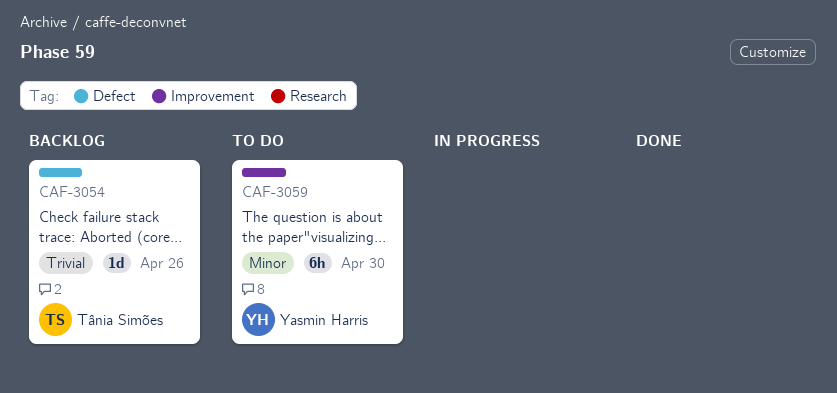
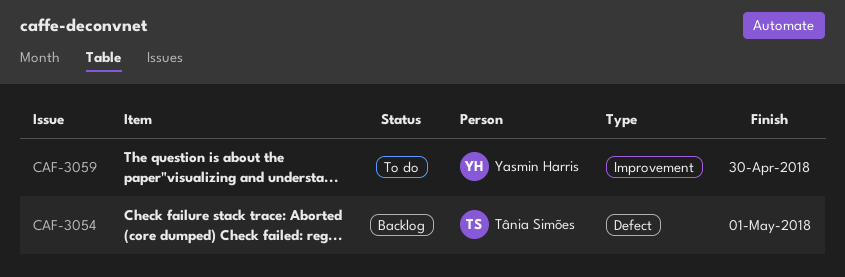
CAF-3054, due: Apr 26 -> May 1

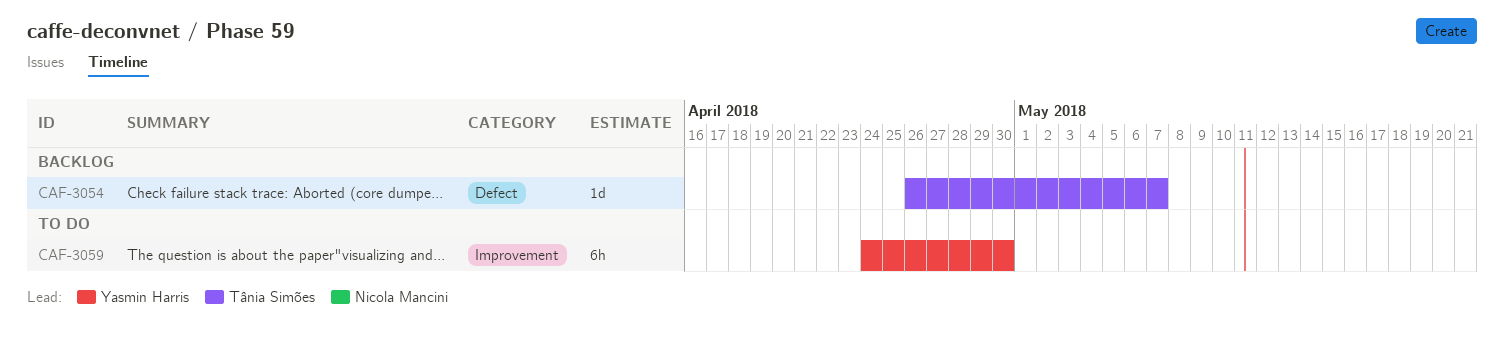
CAF-3054, due: May 1 -> May 7

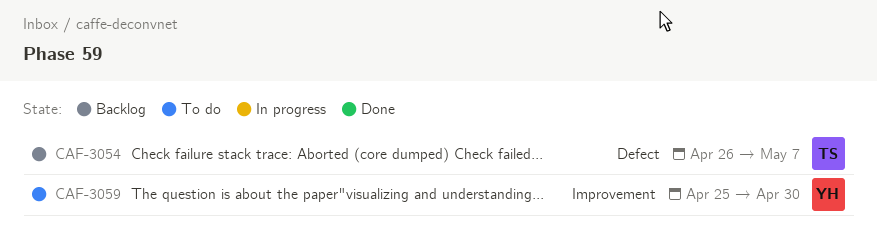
CAF-3059, start: Apr 24 -> Apr 25

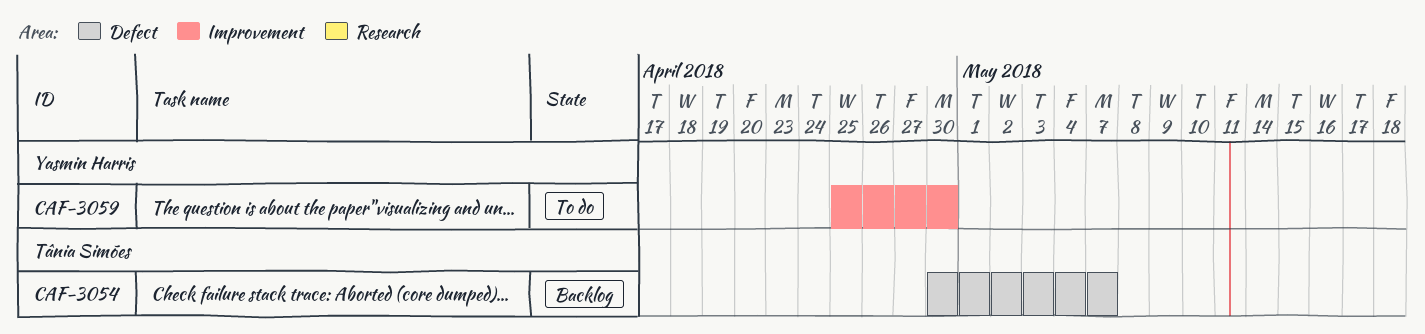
CAF-3054, start: Apr 26 -> Apr 30

